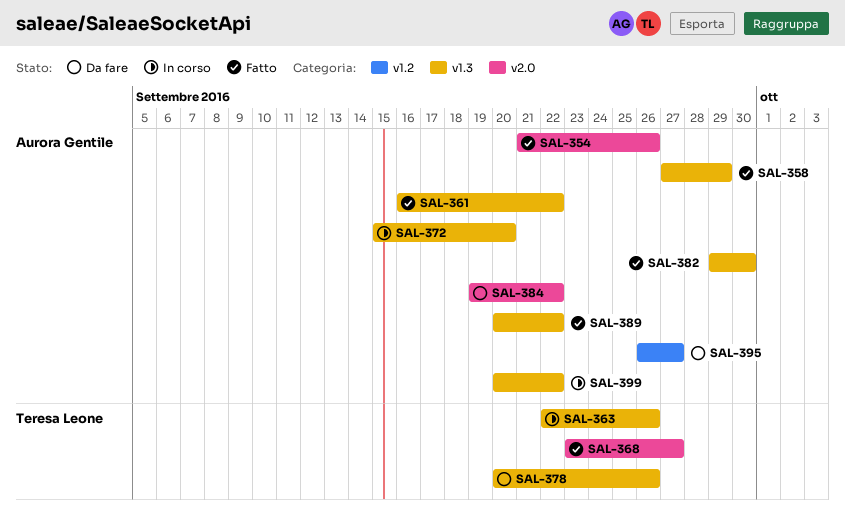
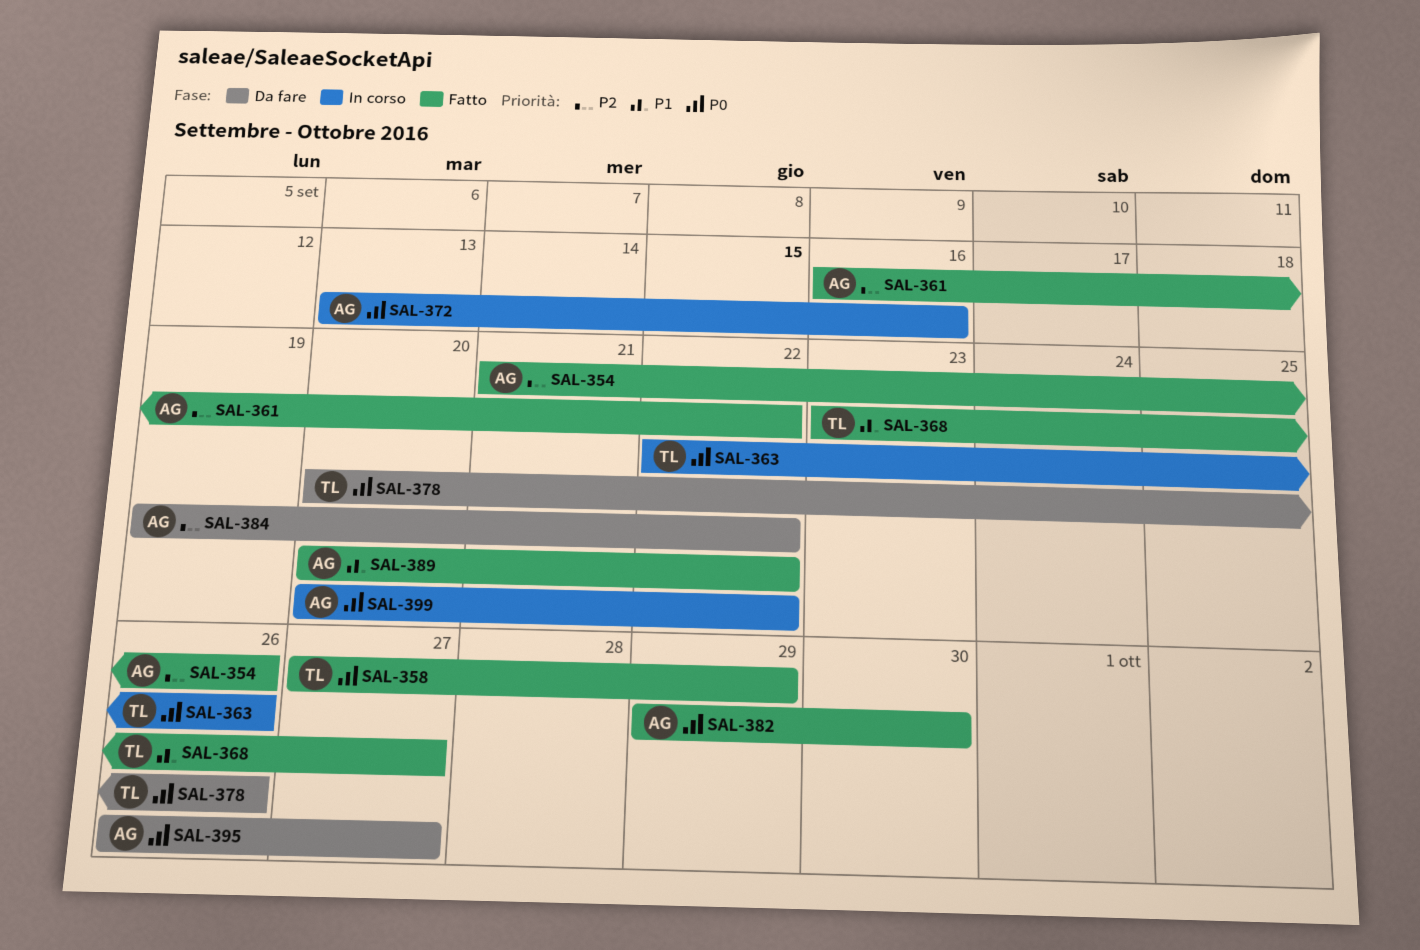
SAL-358, owner: Aurora Gentile -> Teresa Leone
SAL-372, start: Sep 15 -> Sep 13
SAL-372, due: Sep 20 -> Sep 16

